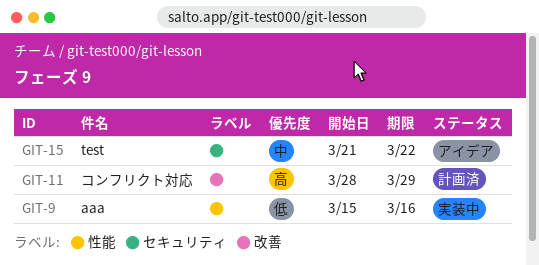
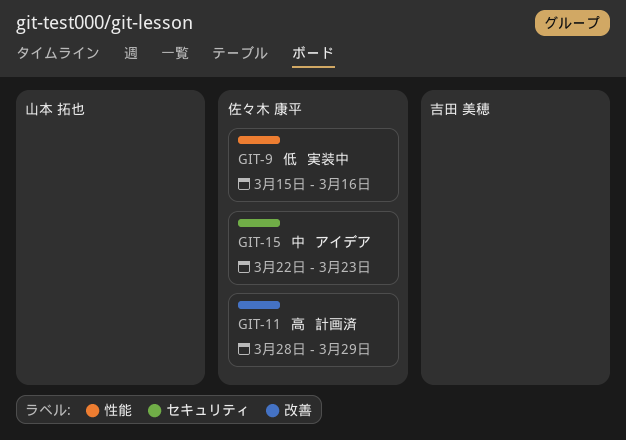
GIT-15, start: Mar 21 -> Mar 22
GIT-15, due: Mar 22 -> Mar 23

